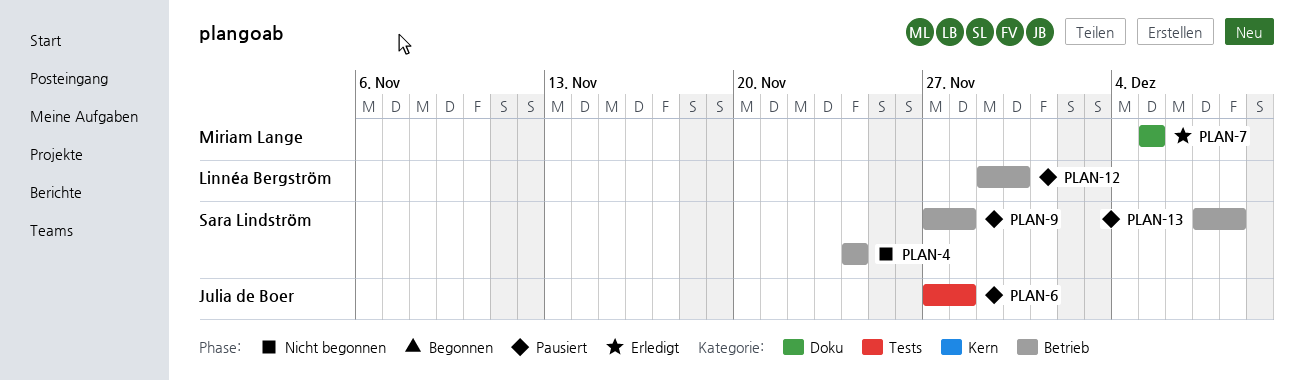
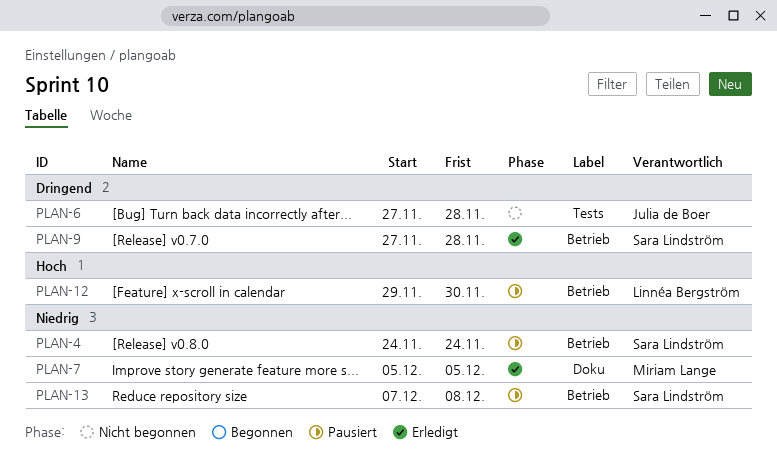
PLAN-4, status: Nicht begonnen -> Pausiert
PLAN-6, status: Pausiert -> Nicht begonnen
PLAN-9, status: Pausiert -> Erledigt

